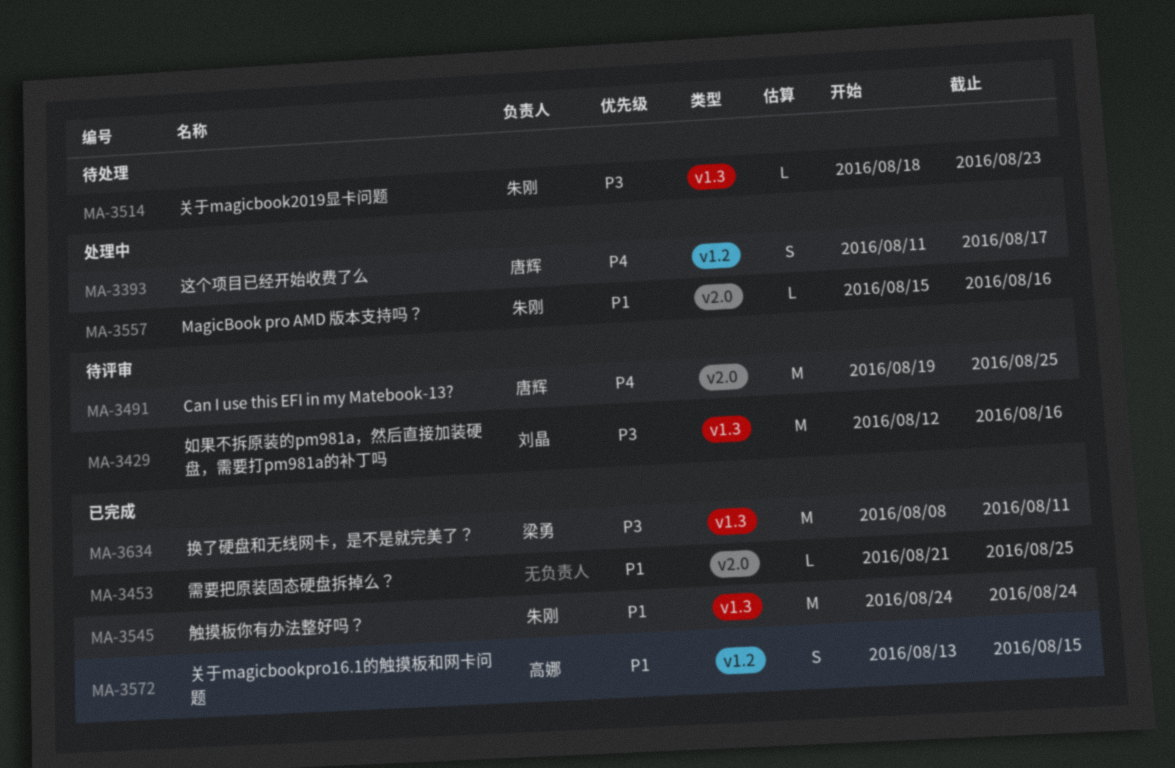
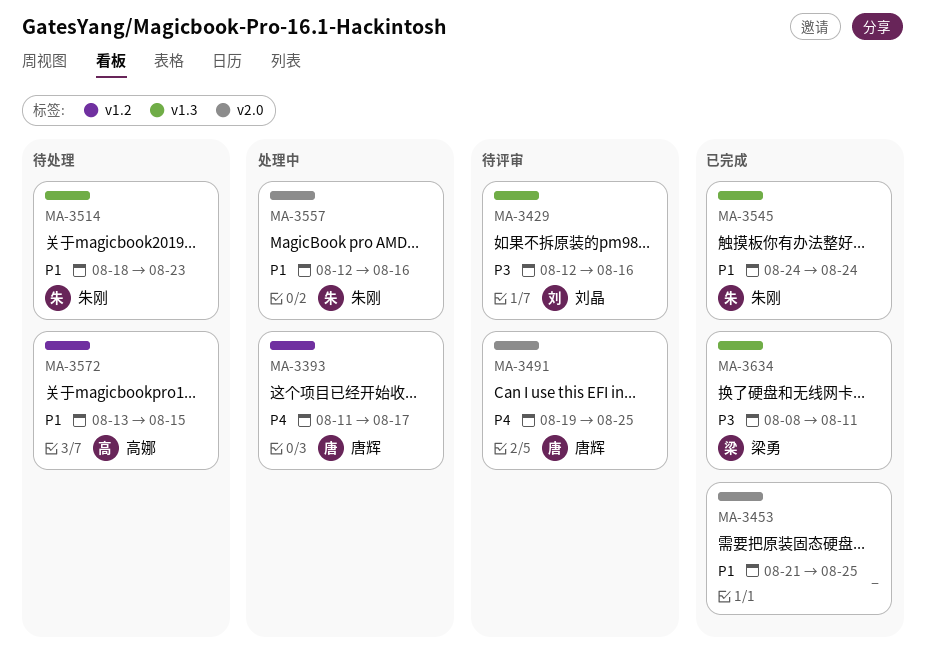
MA-3514, priority: P3 -> P1
MA-3557, start: Aug 15 -> Aug 12
MA-3572, status: 已完成 -> 待处理

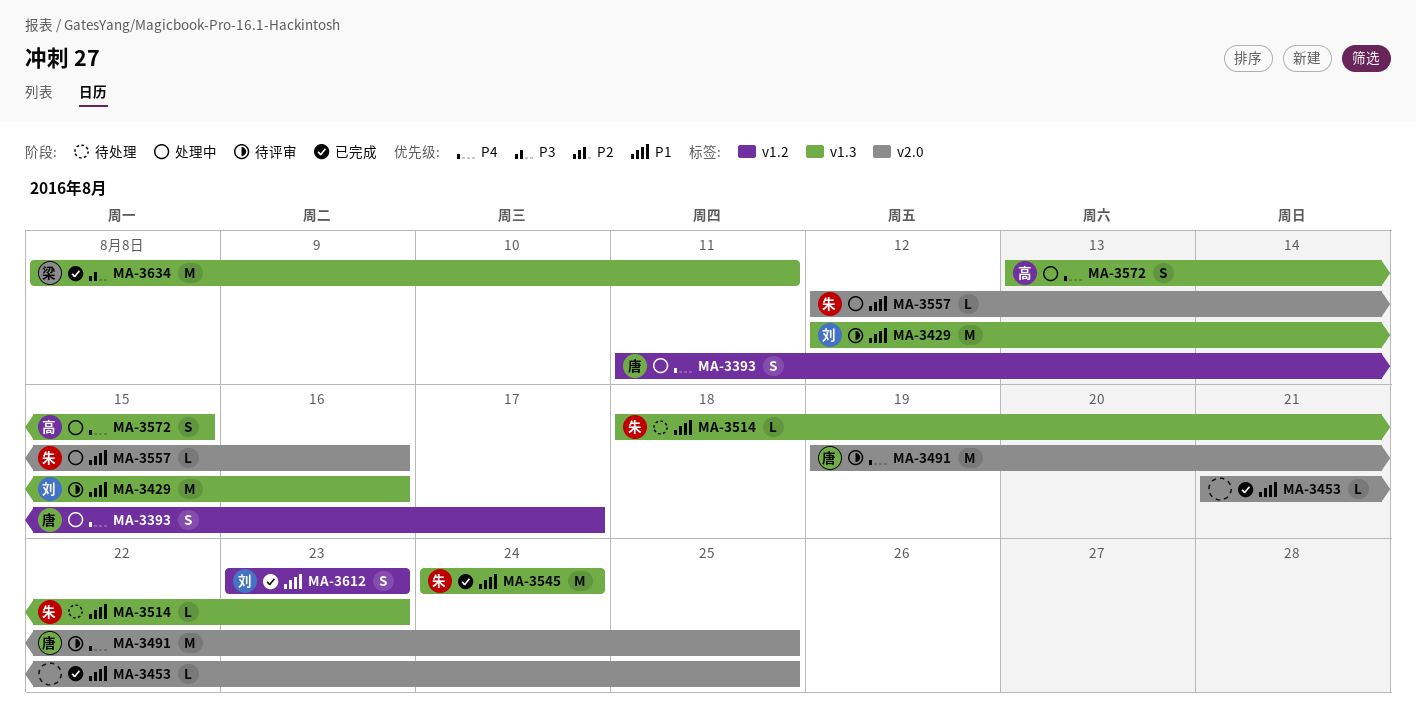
MA-3429, priority: P3 -> P1
MA-3572, status: 待处理 -> 处理中
MA-3572, priority: P1 -> P4
MA-3572, label: v1.2 -> v1.3
MA-3612: none -> present

